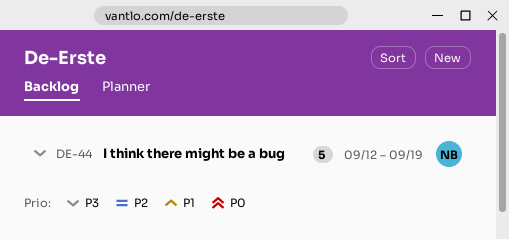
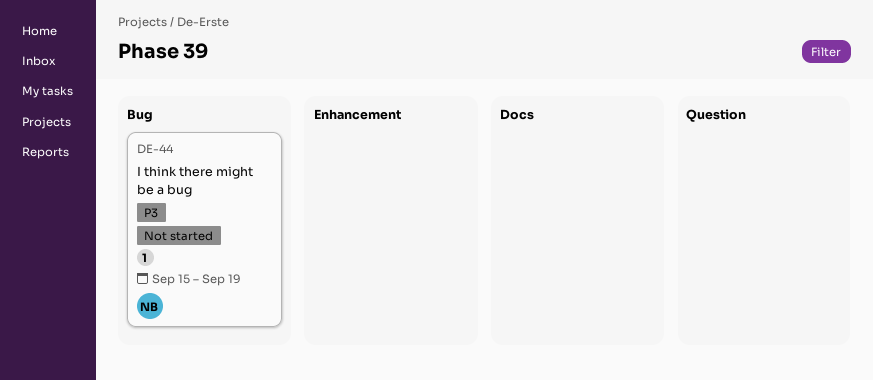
DE-44, estimate: 5 -> 1
DE-44, start: Sep 12 -> Sep 15

